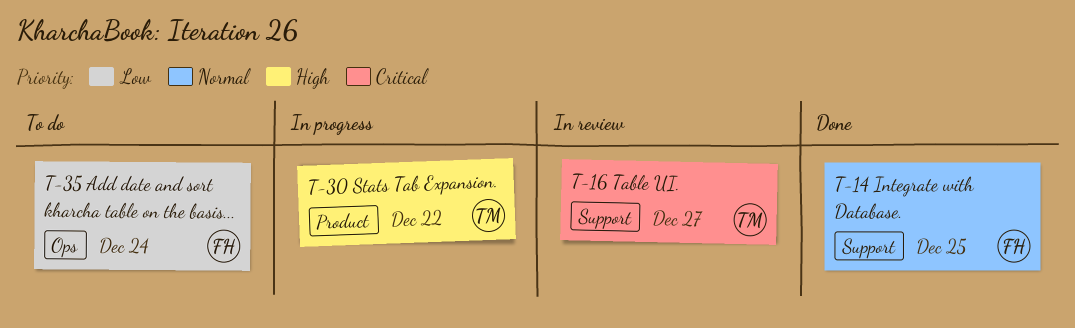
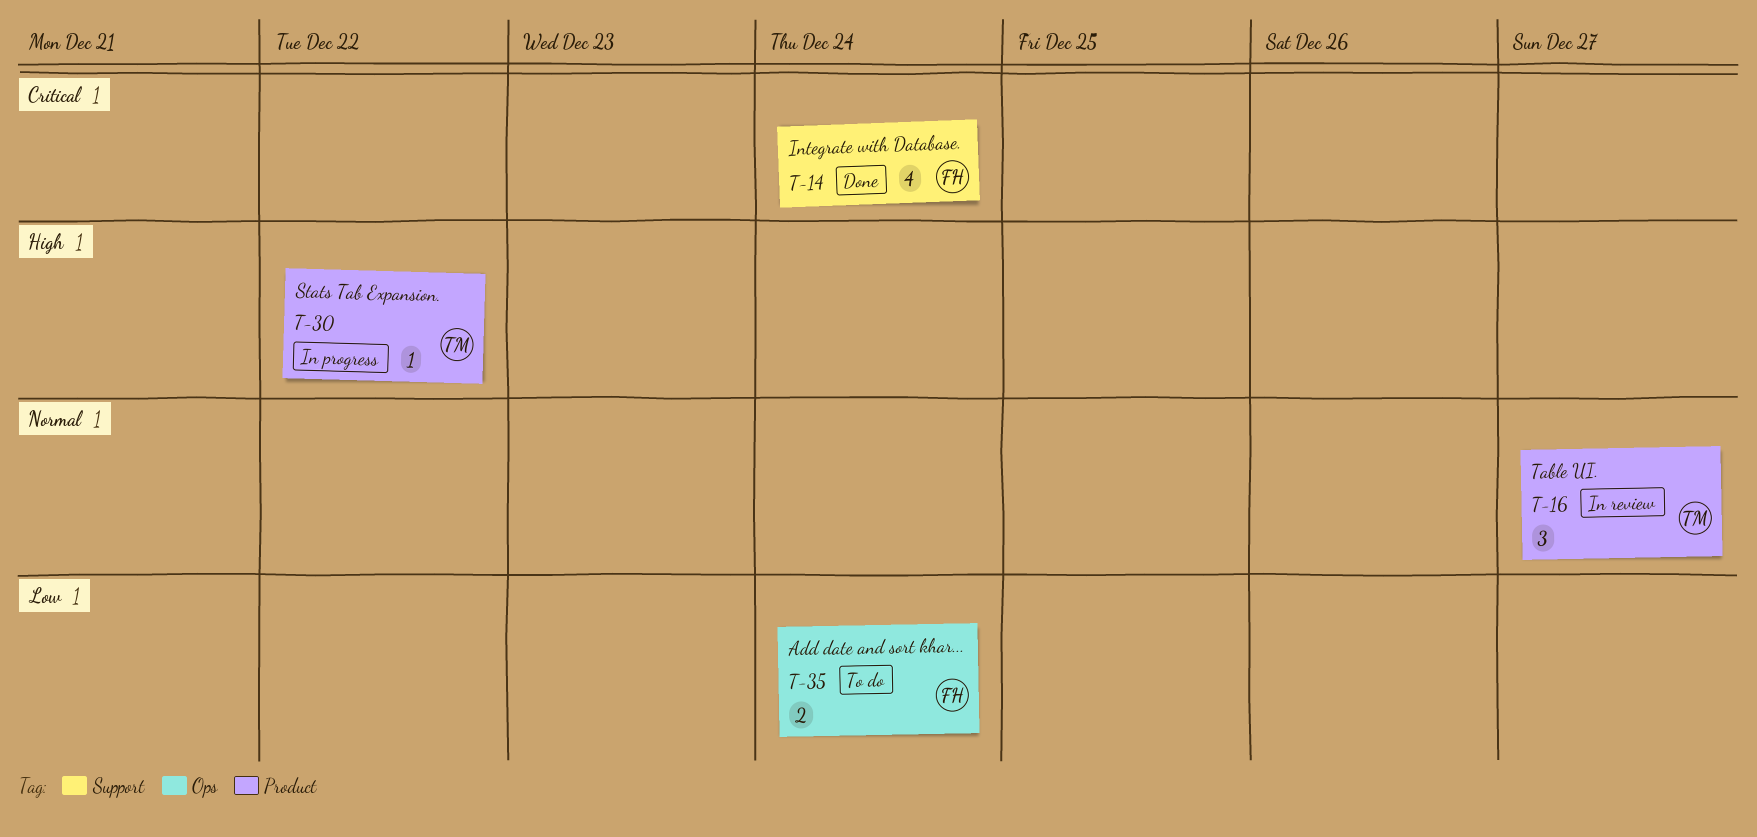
T-14, priority: Normal -> Critical
T-14, due: Dec 25 -> Dec 24
T-16, priority: Critical -> Normal
T-16, label: Support -> Product

